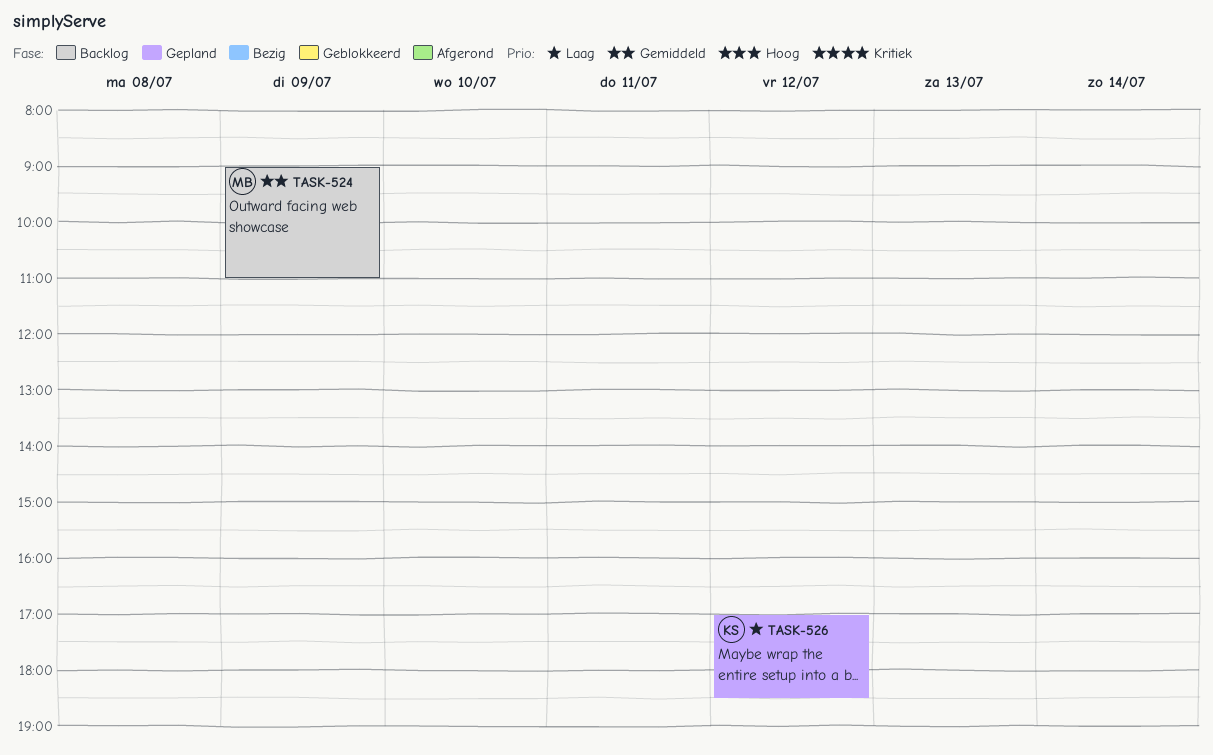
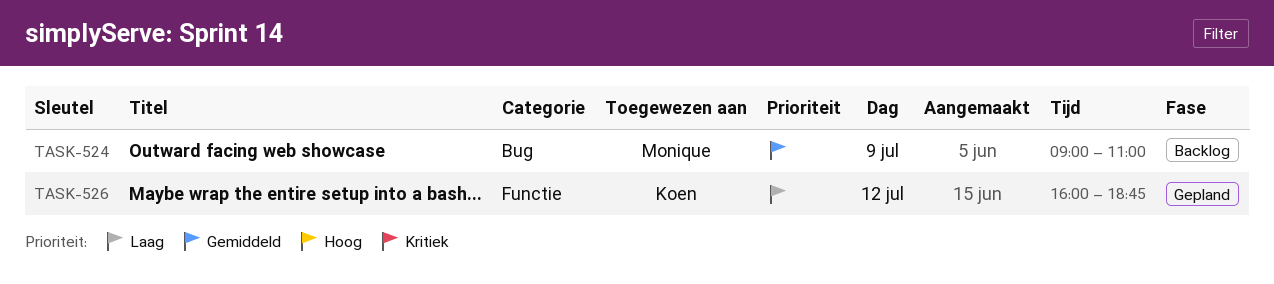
TASK-526, begins: 17:00 -> 16:00
TASK-526, ends: 18:30 -> 18:45

